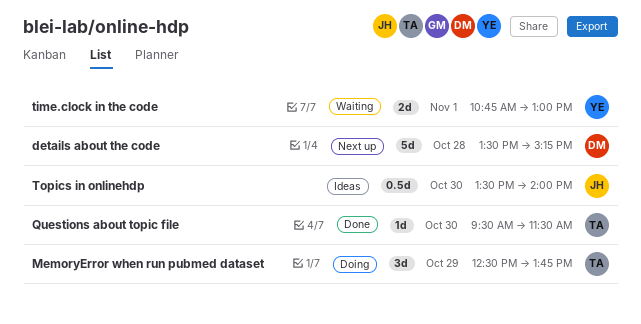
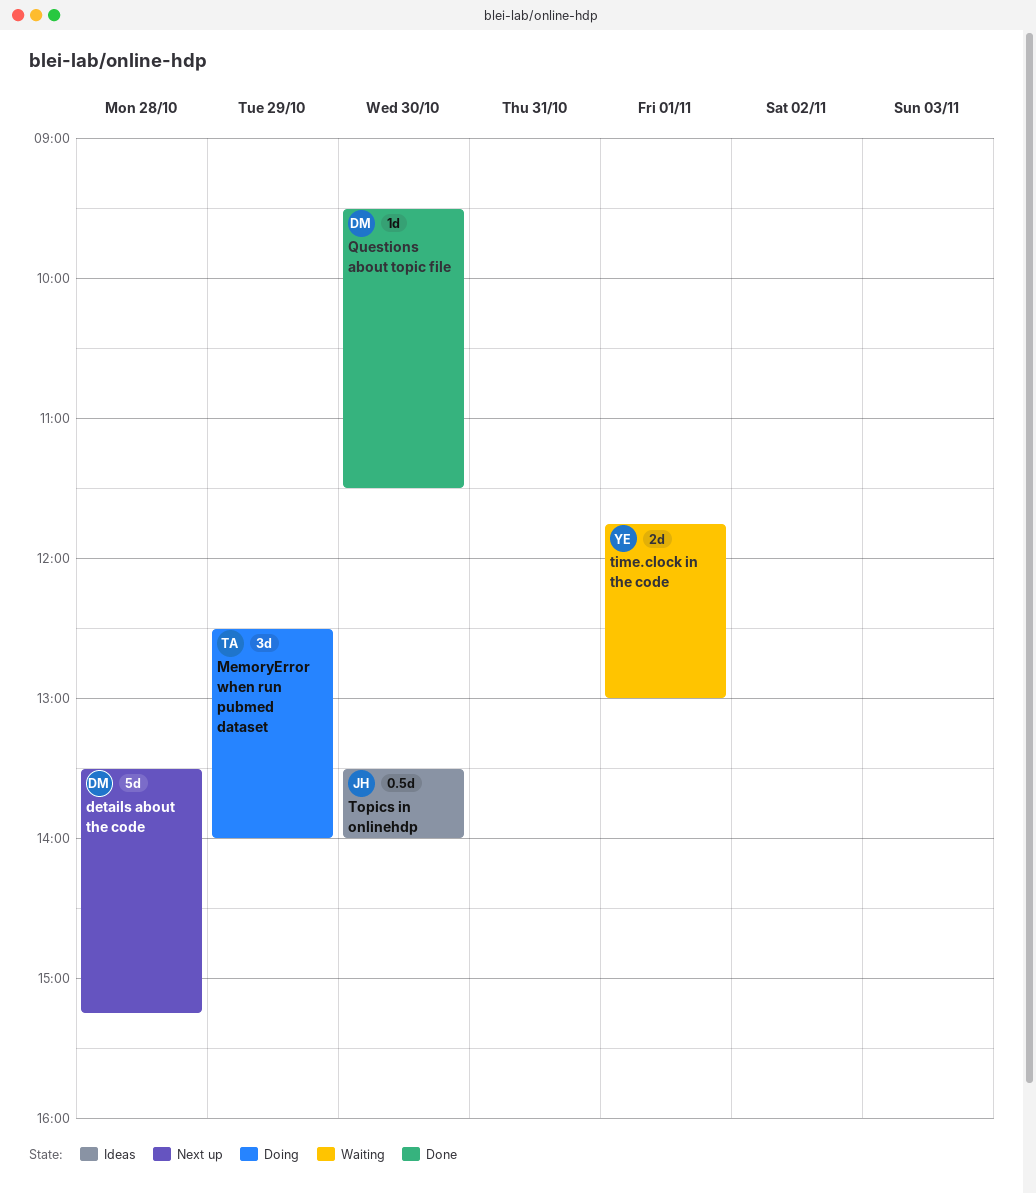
MemoryError when run pubmed dataset, ends: 13:45 -> 14:00
Questions about topic file, owner: TA -> DM
time.clock in the code, begins: 10:45 -> 11:45

